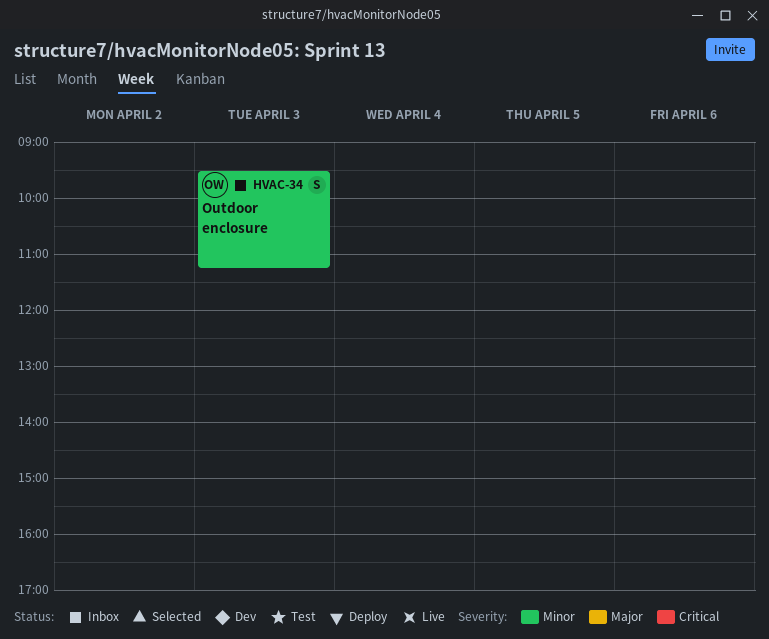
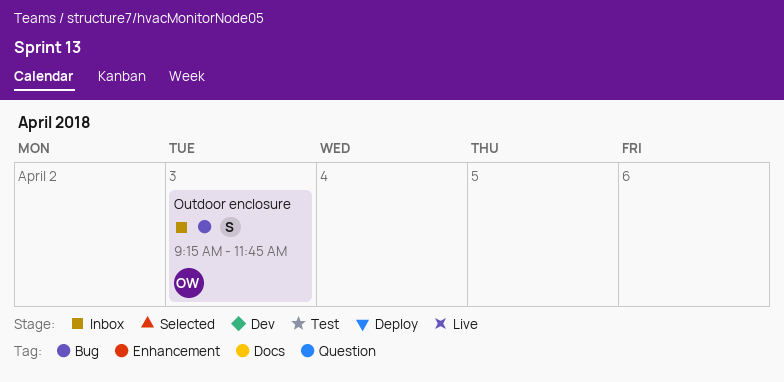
Outdoor enclosure, begins: 09:30 -> 09:15
Outdoor enclosure, ends: 11:15 -> 11:45

